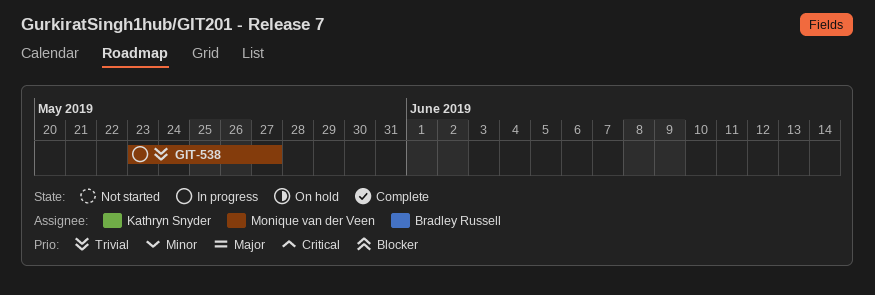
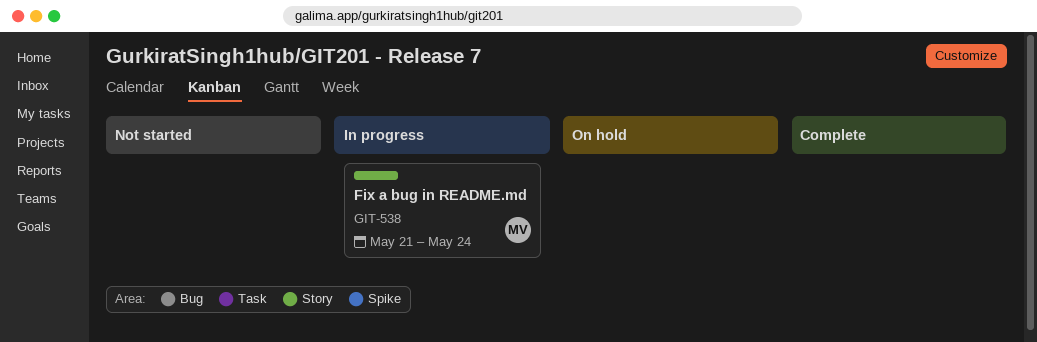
GIT-538, start: May 23 -> May 21
GIT-538, due: May 27 -> May 24

